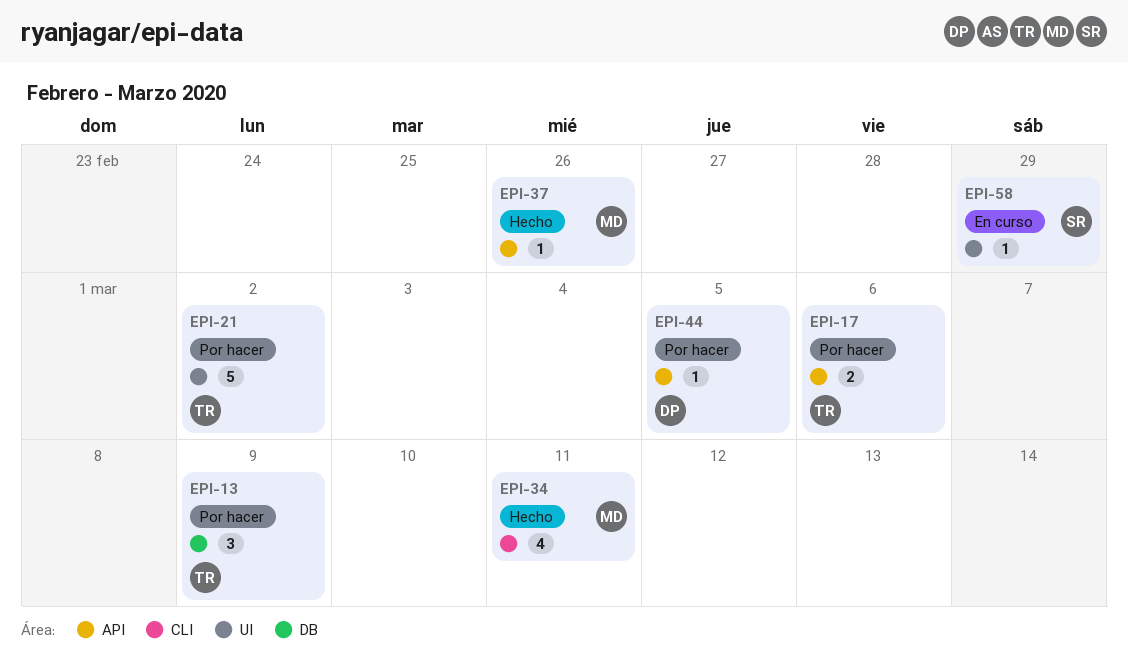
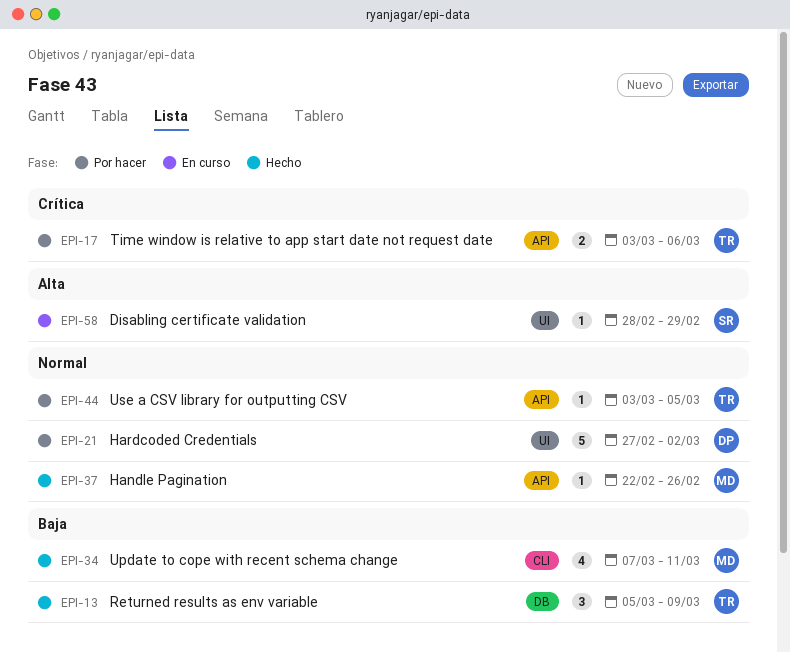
EPI-13, status: Por hacer -> Hecho
EPI-21, owner: TR -> DP
EPI-44, owner: DP -> TR

